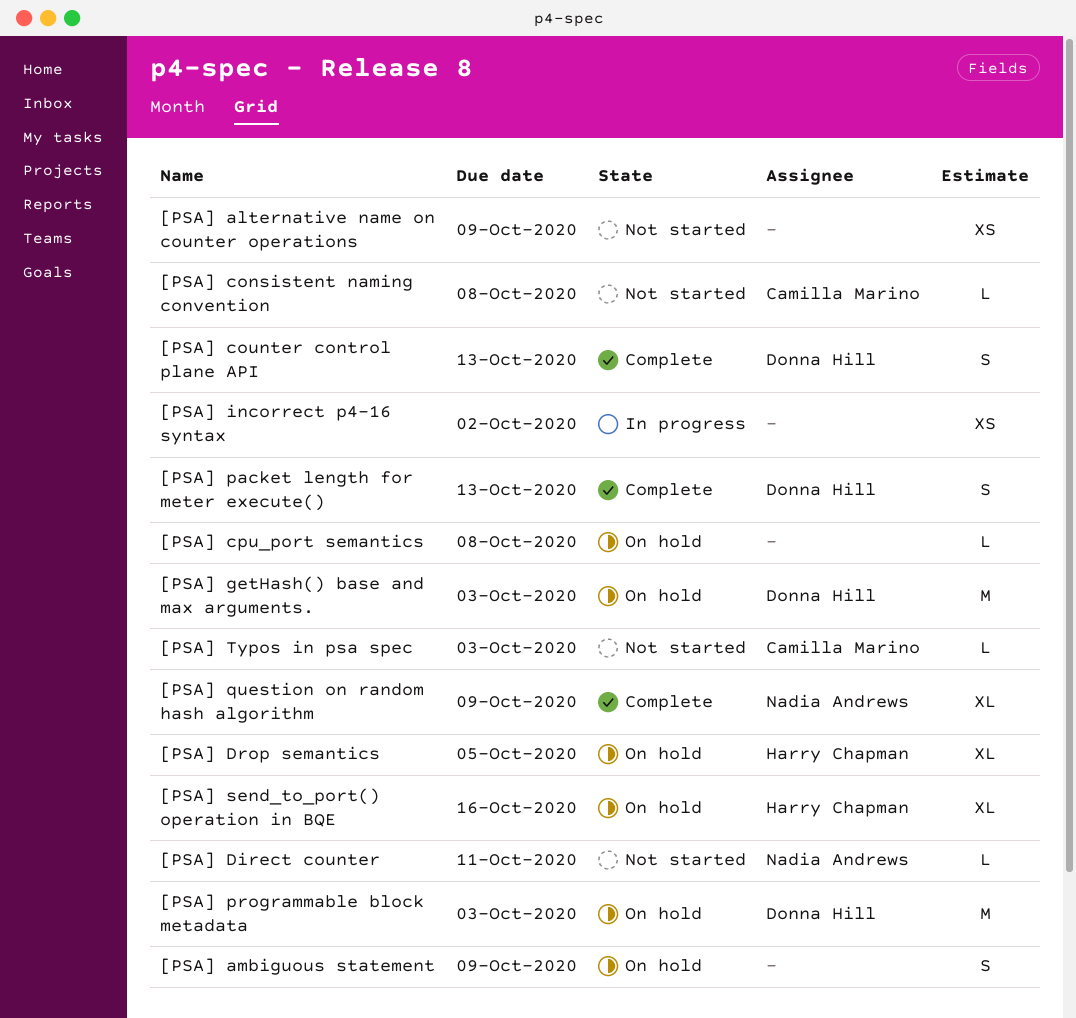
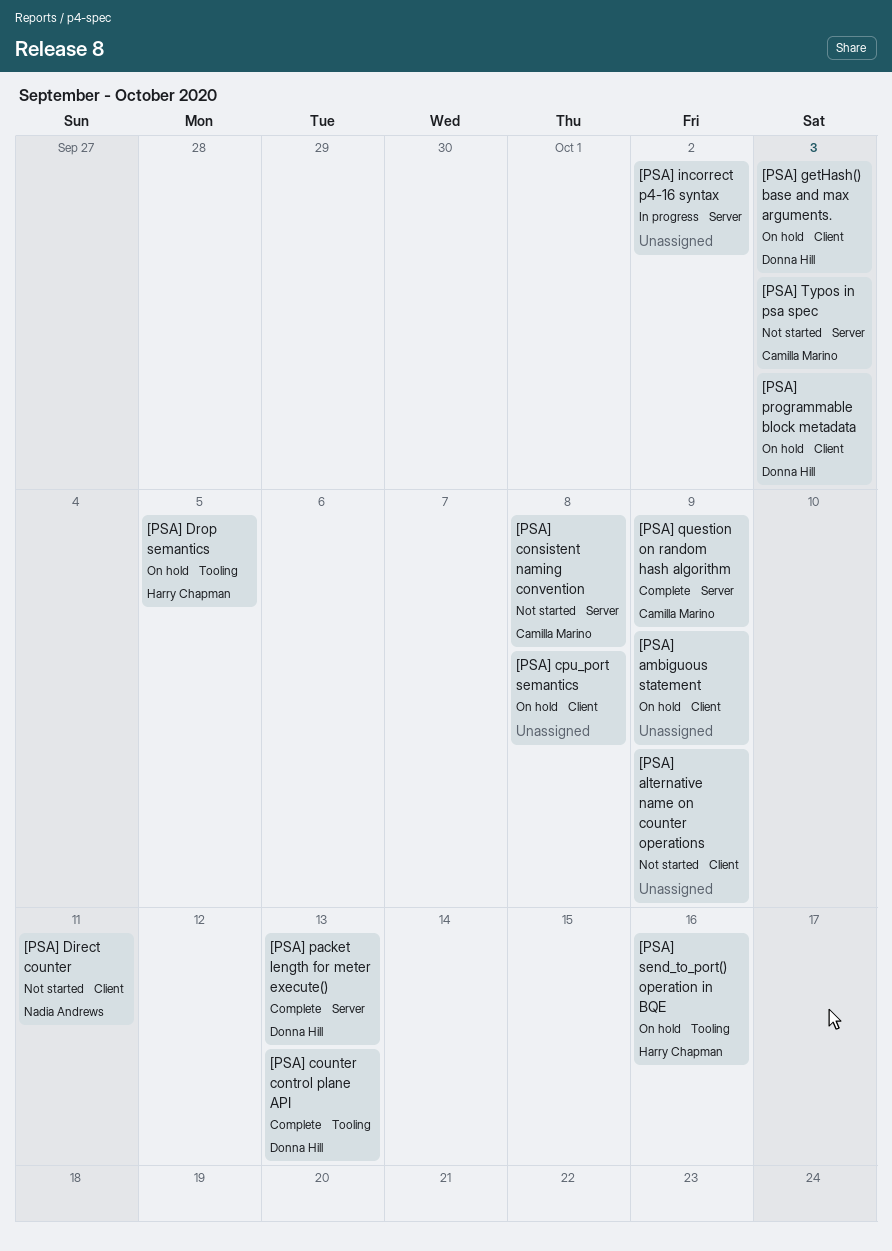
[PSA] question on random hash algorithm, owner: Nadia Andrews -> Camilla Marino

